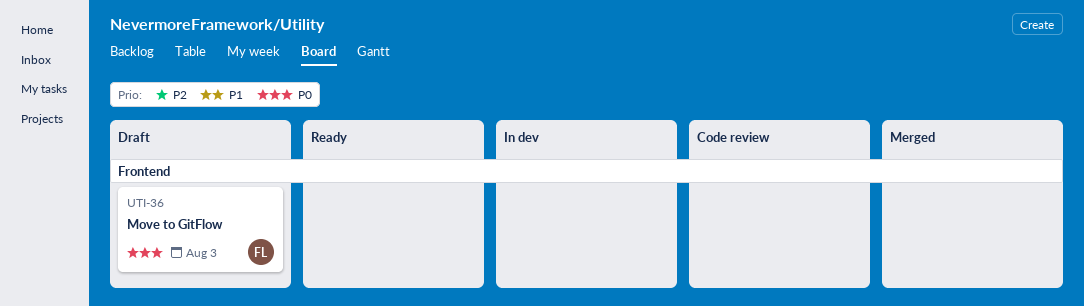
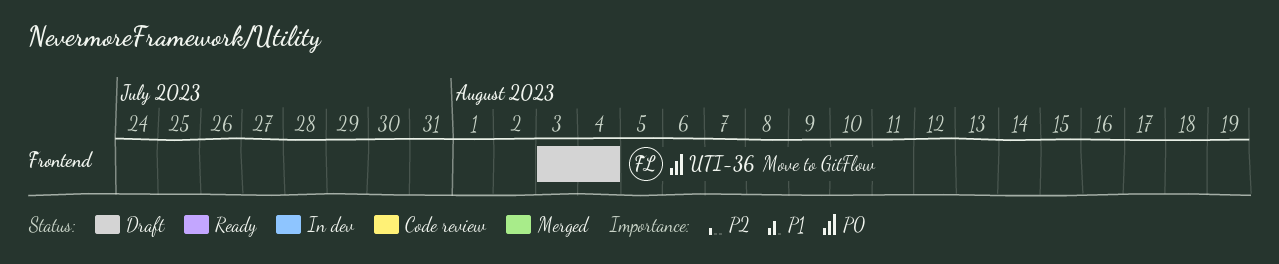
UTI-36, due: Aug 3 -> Aug 4

